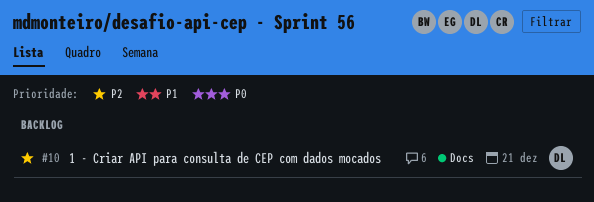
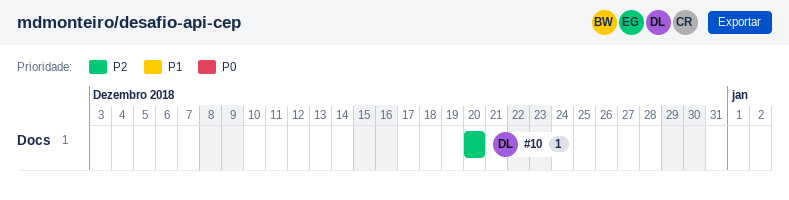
#10, due: Dec 21 -> Dec 20

